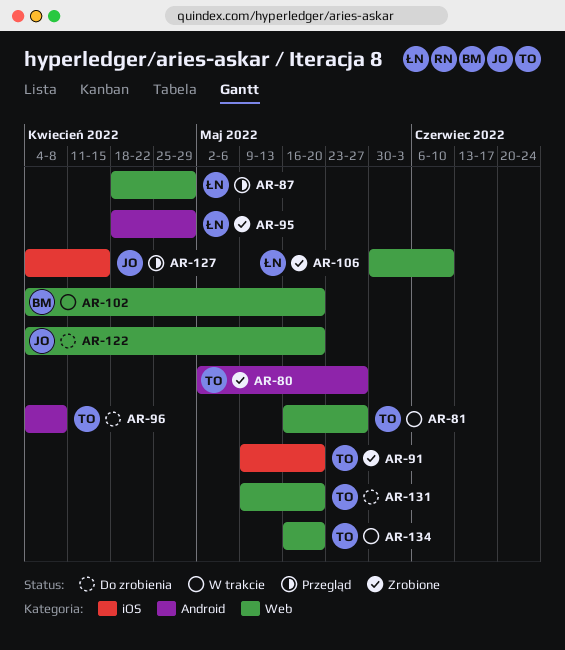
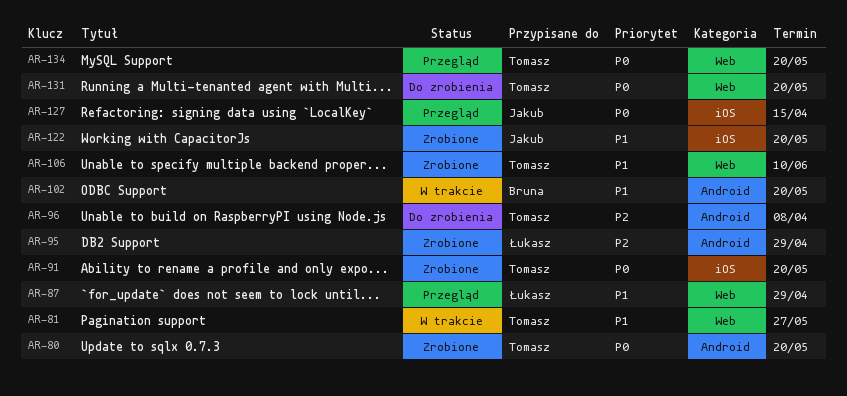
AR-80, due: May 27 -> May 20
AR-102, label: Web -> Android
AR-106, owner: Łukasz -> Tomasz
AR-122, status: Do zrobienia -> Zrobione
AR-122, label: Web -> iOS
AR-134, status: W trakcie -> Przegląd

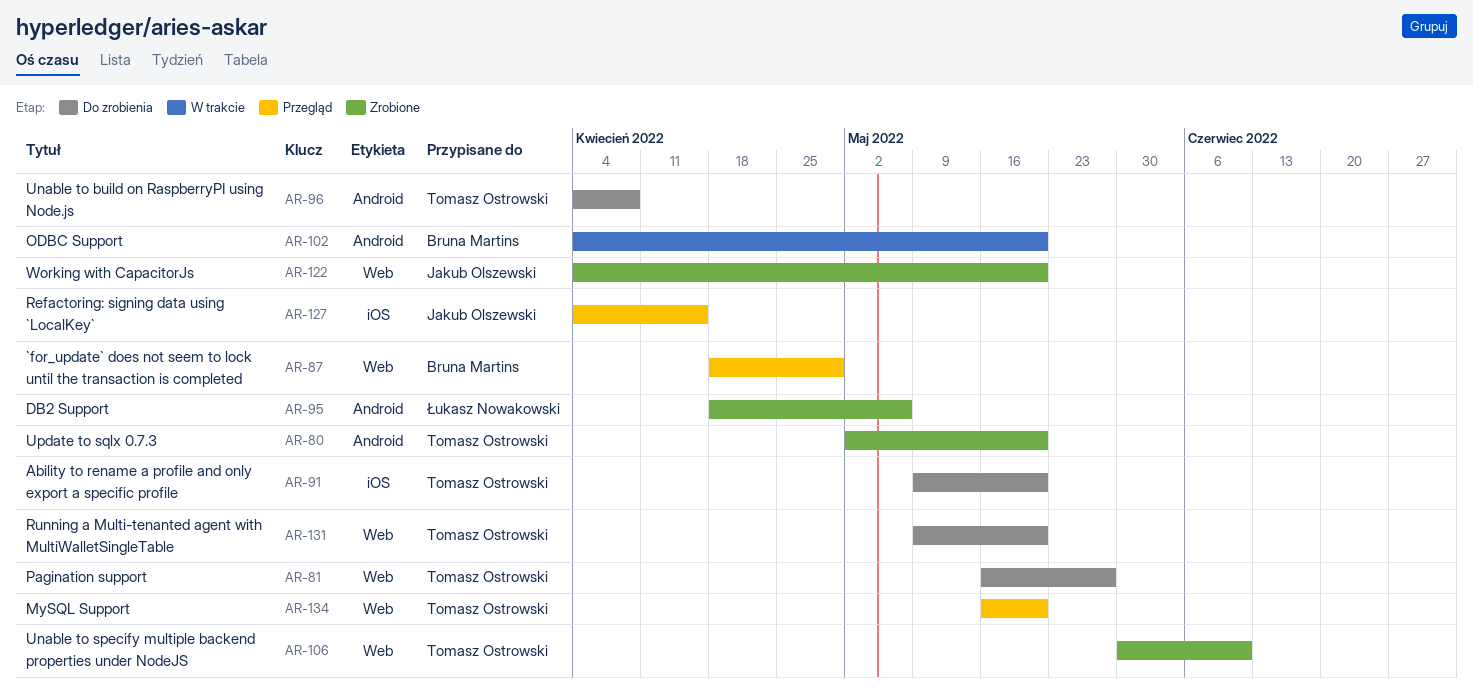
AR-81, status: W trakcie -> Do zrobienia
AR-87, owner: Łukasz Nowakowski -> Bruna Martins
AR-91, status: Zrobione -> Do zrobienia
AR-95, due: Apr 29 -> May 6
AR-122, label: iOS -> Web

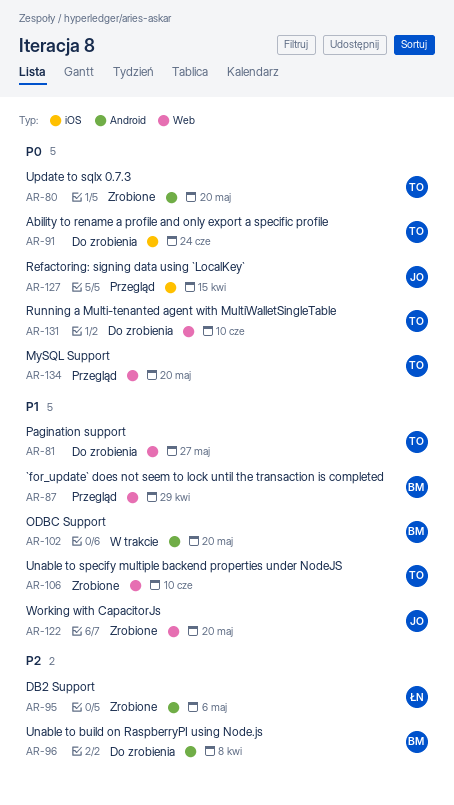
AR-91, due: May 20 -> Jun 24
AR-96, owner: Tomasz Ostrowski -> Bruna Martins
AR-131, due: May 20 -> Jun 10

